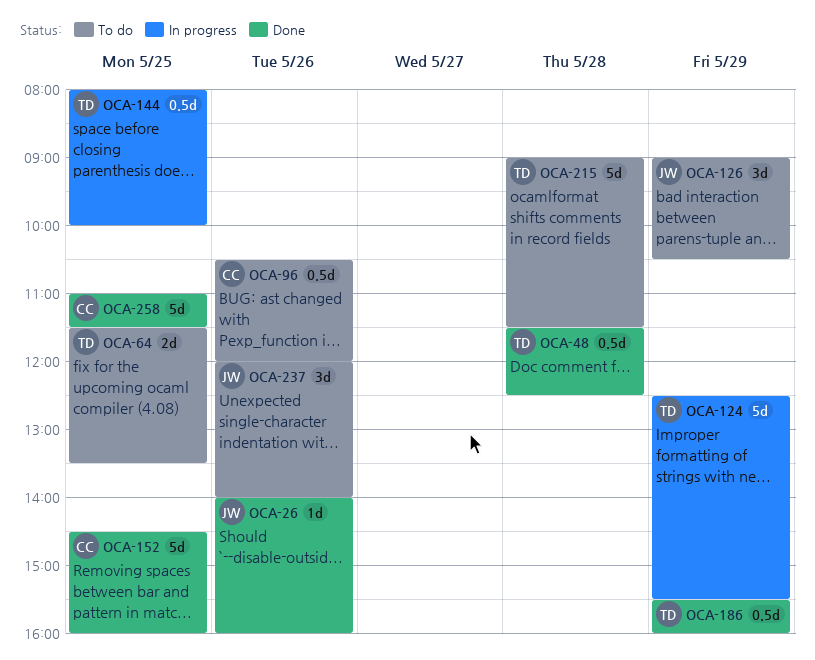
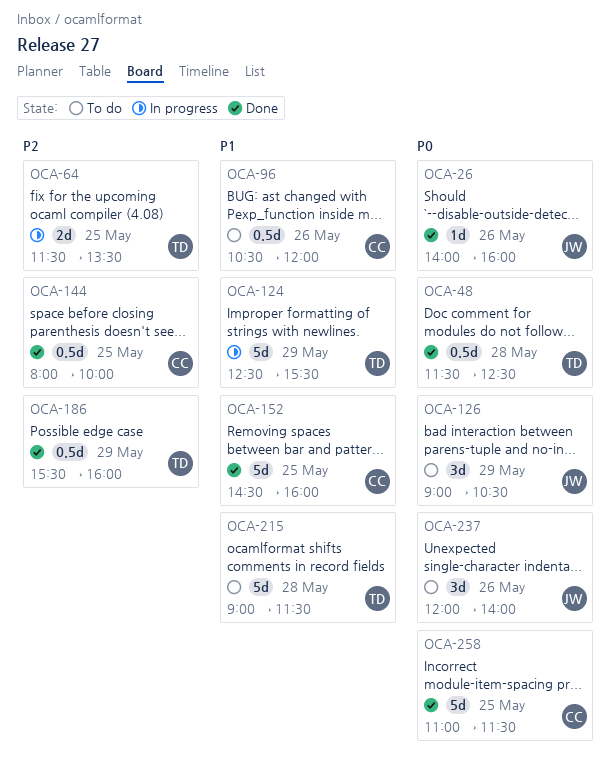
OCA-64, status: To do -> In progress
OCA-144, status: In progress -> Done
OCA-144, owner: TD -> CC

